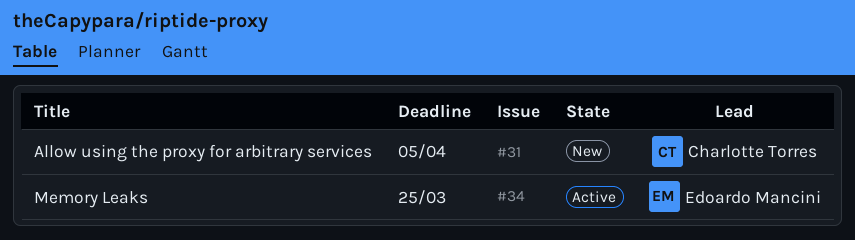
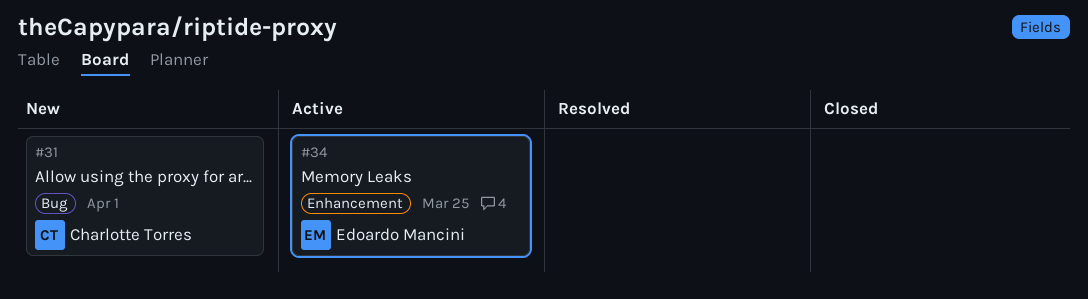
#31, due: Apr 5 -> Apr 1

